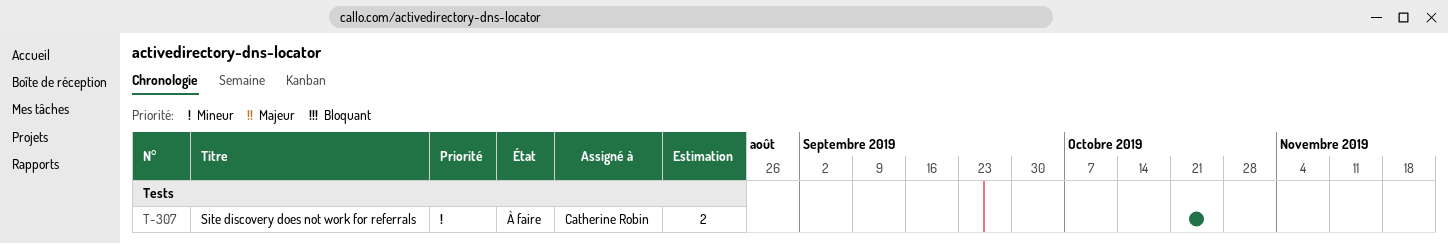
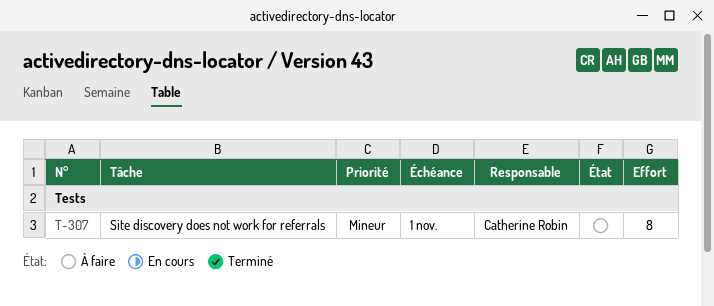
T-307, estimate: 2 -> 8
T-307, due: Oct 25 -> Nov 1

